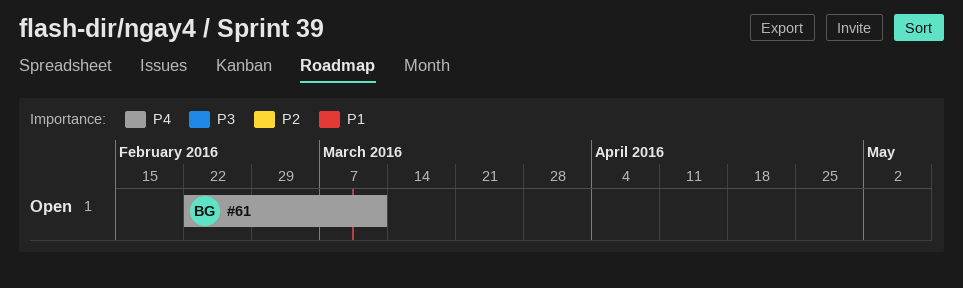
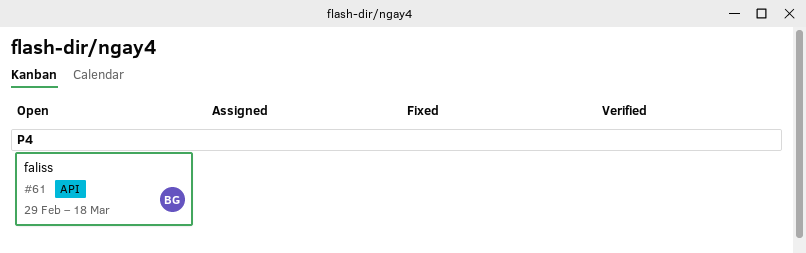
#61, start: Feb 22 -> Feb 29
#61, due: Mar 11 -> Mar 18

